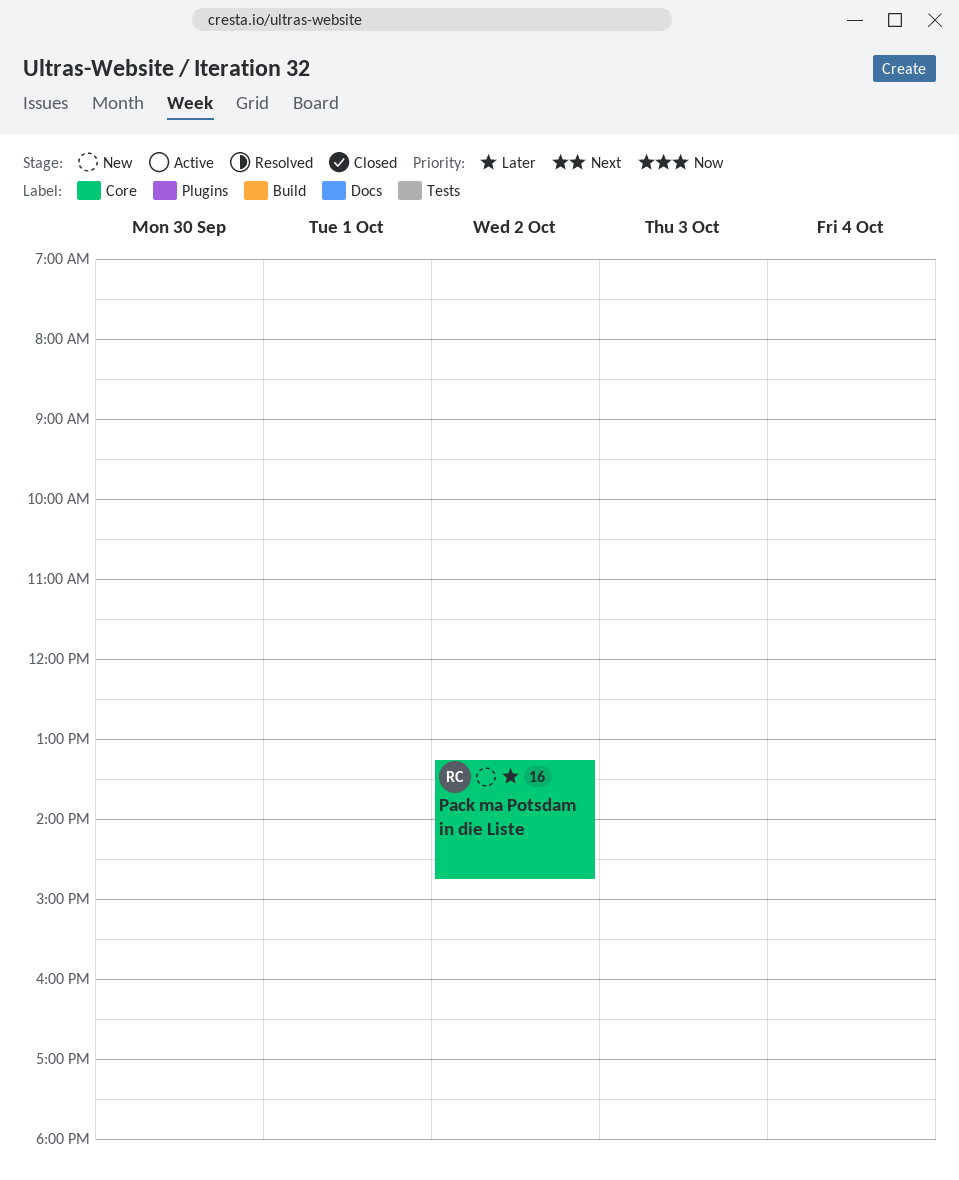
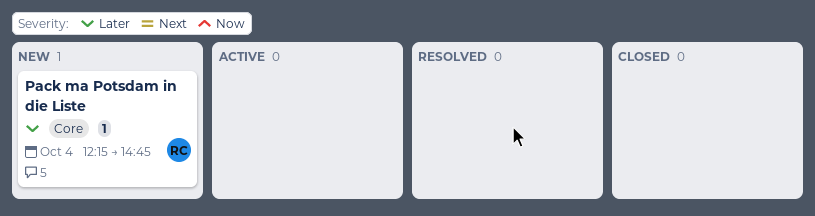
Pack ma Potsdam in die Liste, estimate: 16 -> 1
Pack ma Potsdam in die Liste, day: Oct 2 -> Oct 4
Pack ma Potsdam in die Liste, begins: 13:15 -> 12:15

